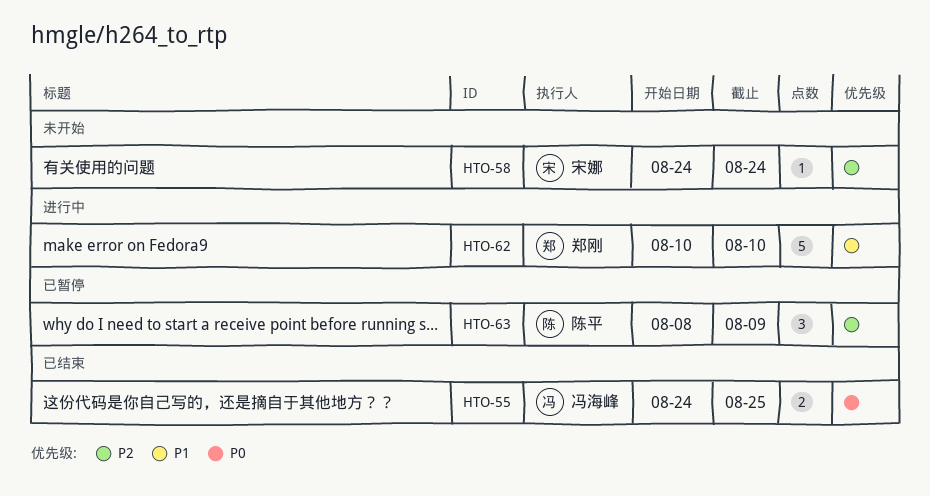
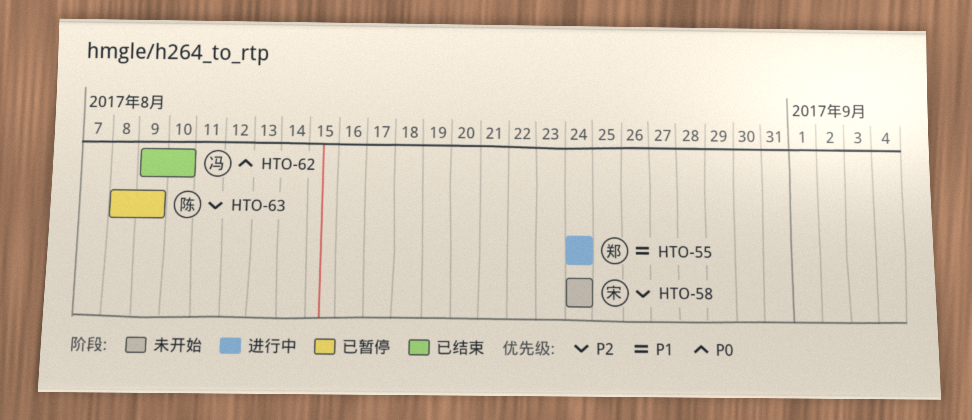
HTO-55, status: 已结束 -> 进行中
HTO-55, owner: 冯海峰 -> 郑刚
HTO-55, priority: P0 -> P1
HTO-55, due: Aug 25 -> Aug 24
HTO-62, status: 进行中 -> 已结束
HTO-62, owner: 郑刚 -> 冯海峰
HTO-62, priority: P1 -> P0
HTO-62, start: Aug 10 -> Aug 9

